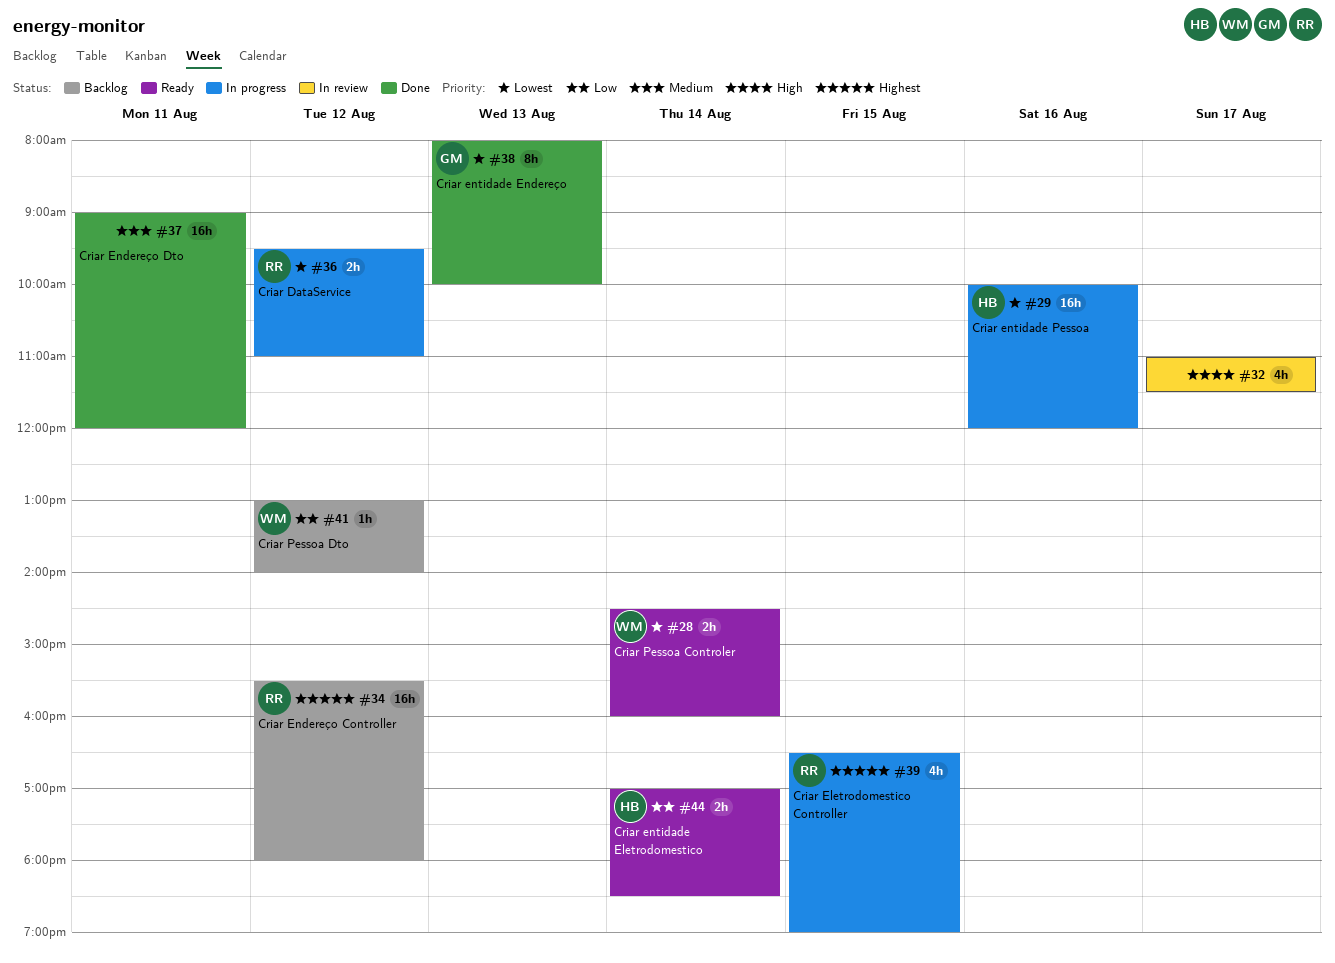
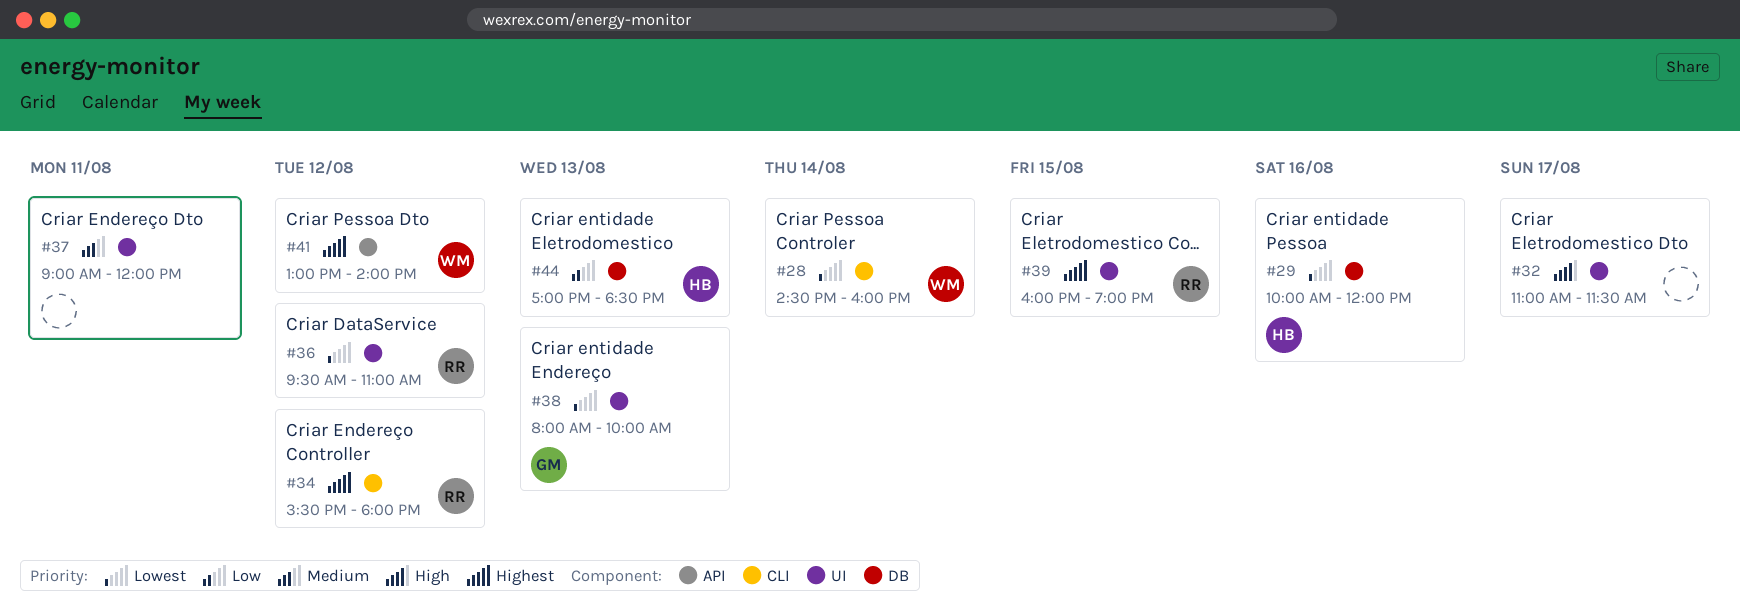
#39, begins: 16:30 -> 16:00
#41, priority: Low -> Highest
#44, day: Aug 14 -> Aug 13

